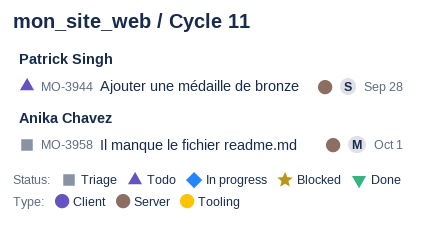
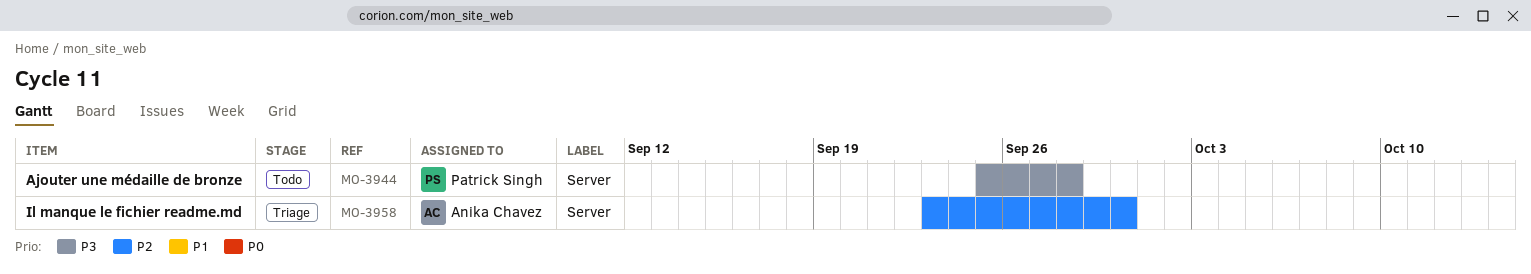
MO-3958, due: Oct 1 -> Sep 30

